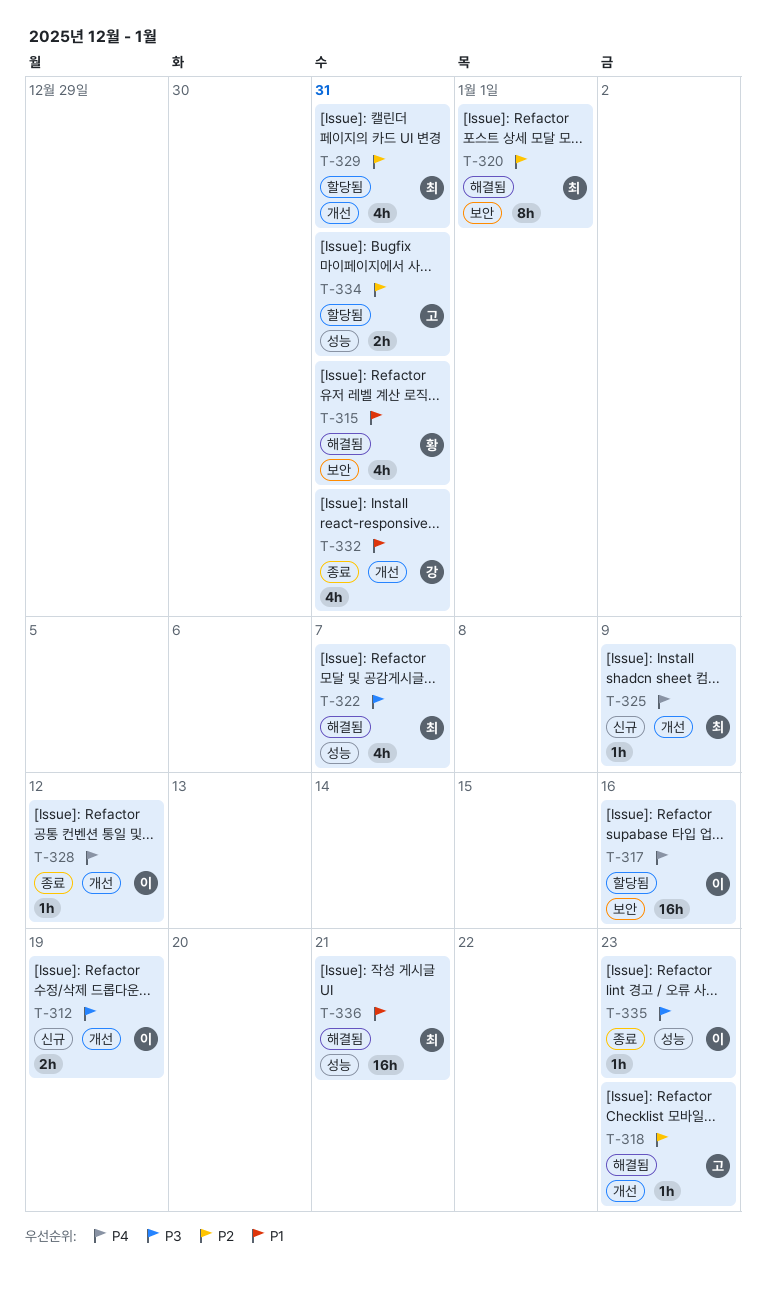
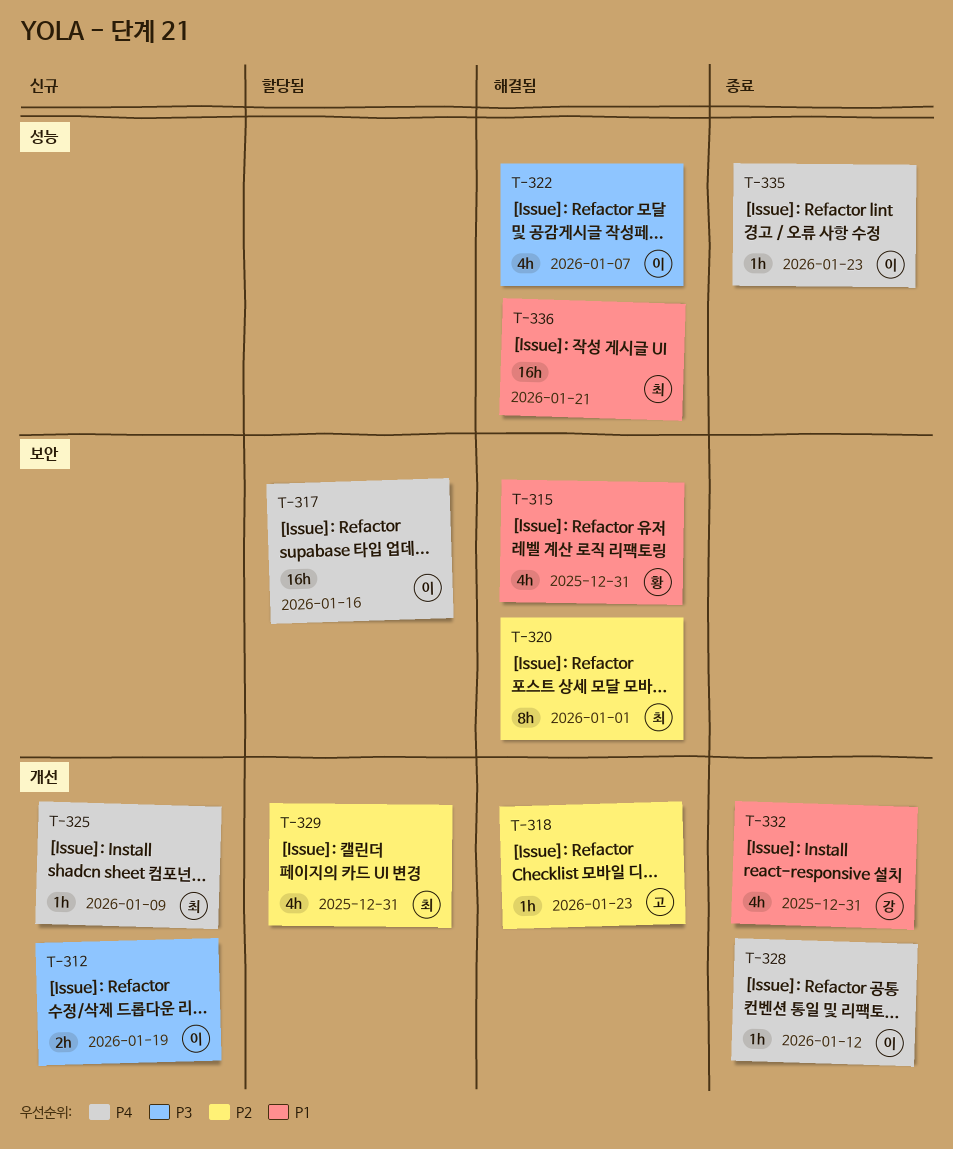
T-322, owner: 최 -> 이
T-334: present -> none
T-335, priority: P3 -> P4

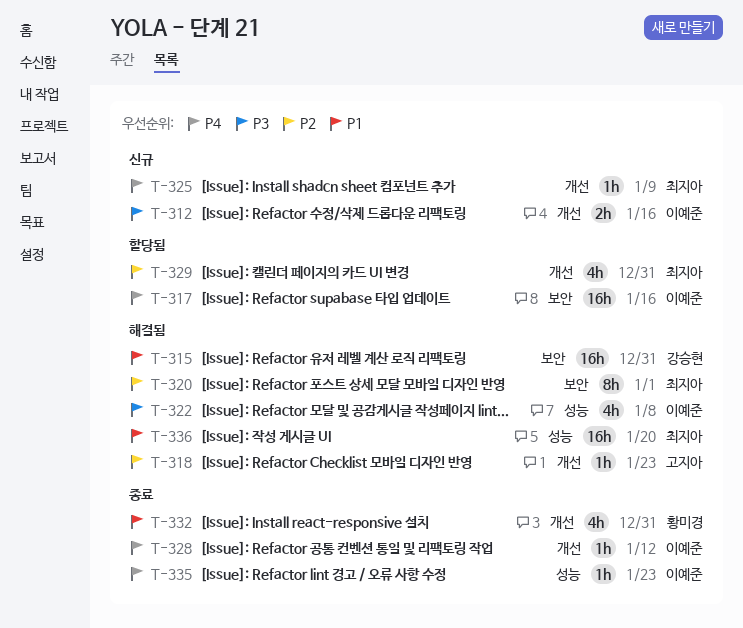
T-312, due: Jan 19 -> Jan 16
T-315, owner: 황미경 -> 강승현
T-315, estimate: 4h -> 16h
T-322, due: Jan 7 -> Jan 8
T-332, owner: 강승현 -> 황미경
T-336, due: Jan 21 -> Jan 20

